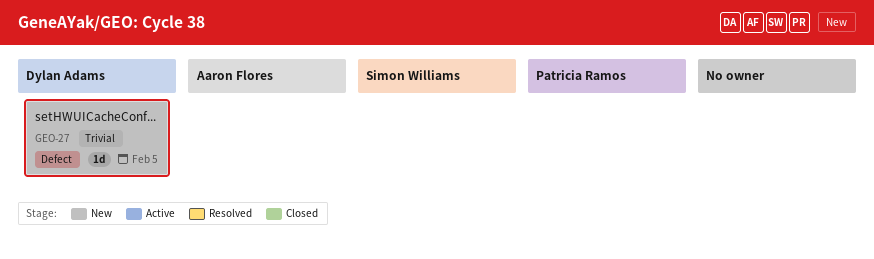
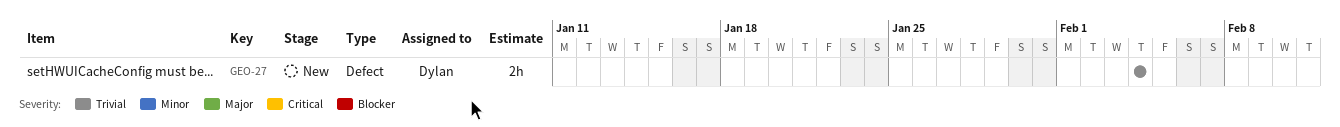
GEO-27, estimate: 1d -> 2h
GEO-27, due: Feb 5 -> Feb 4

